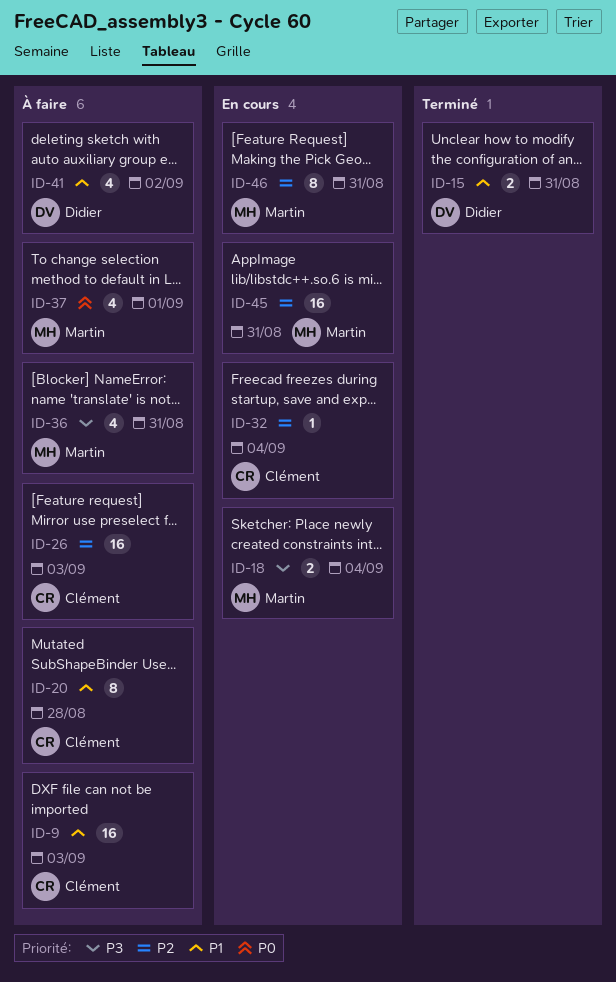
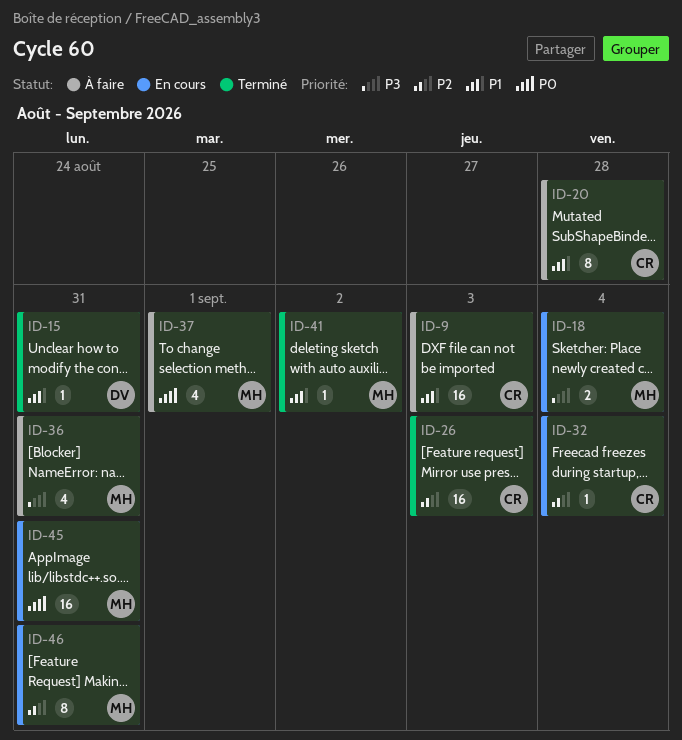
ID-15, estimate: 2 -> 1
ID-26, status: À faire -> Terminé
ID-41, status: À faire -> Terminé
ID-41, owner: Didier -> Martin
ID-41, estimate: 4 -> 1
ID-45, priority: P2 -> P0

